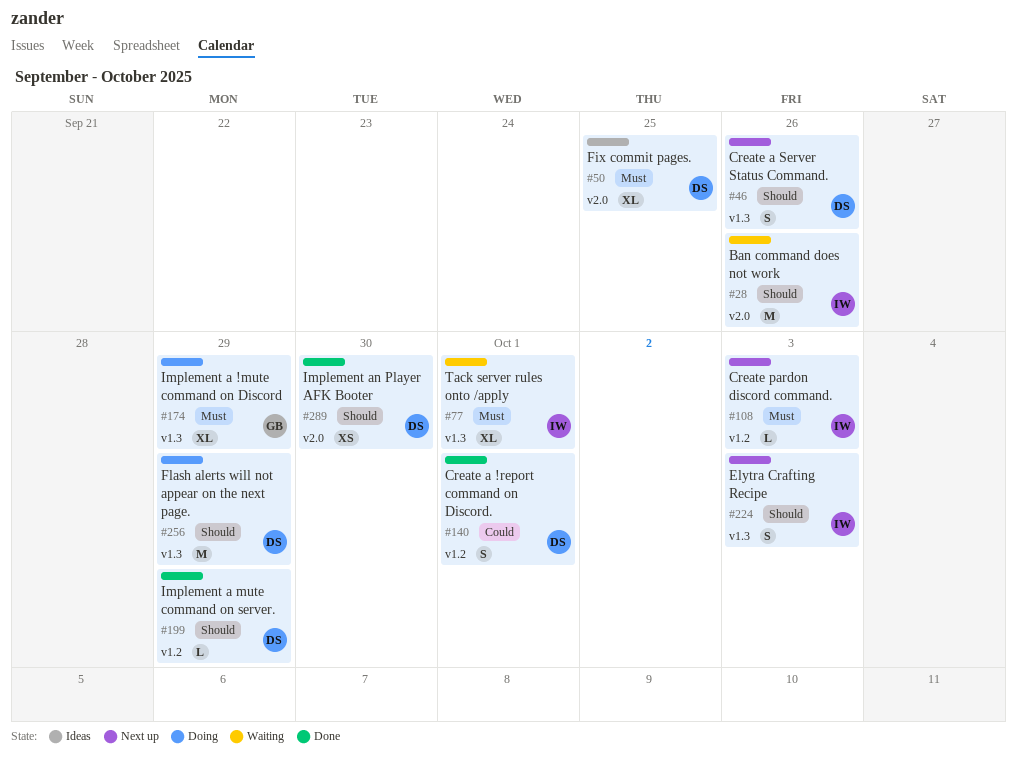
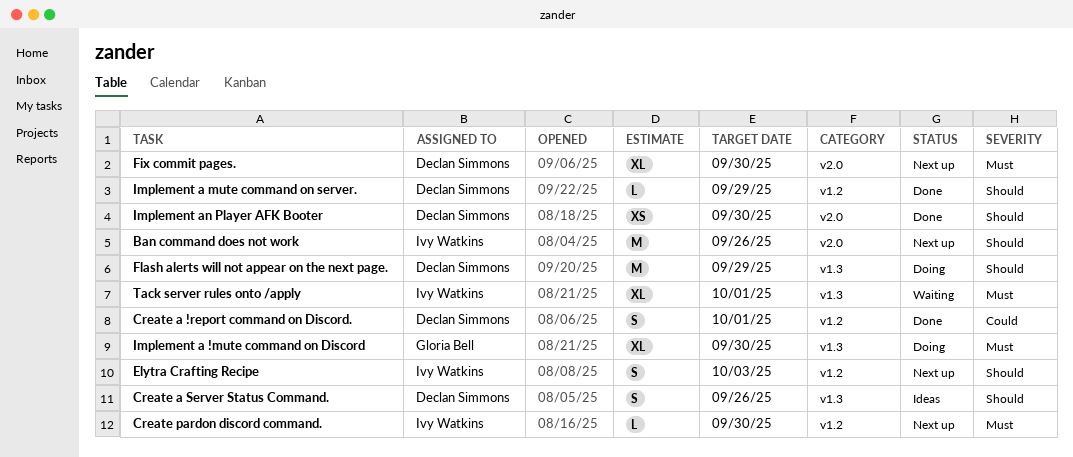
Ban command does not work, status: Waiting -> Next up
Create a Server Status Command., status: Next up -> Ideas
Create pardon discord command., due: Oct 3 -> Sep 30
Elytra Crafting Recipe, label: v1.3 -> v1.2
Fix commit pages., status: Ideas -> Next up
Fix commit pages., due: Sep 25 -> Sep 30
Implement a !mute command on Discord, due: Sep 29 -> Sep 30

